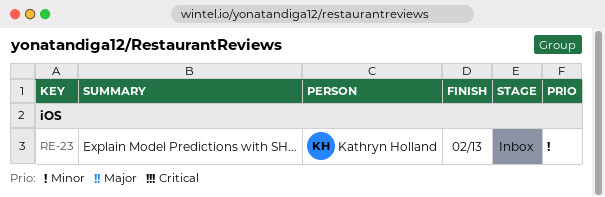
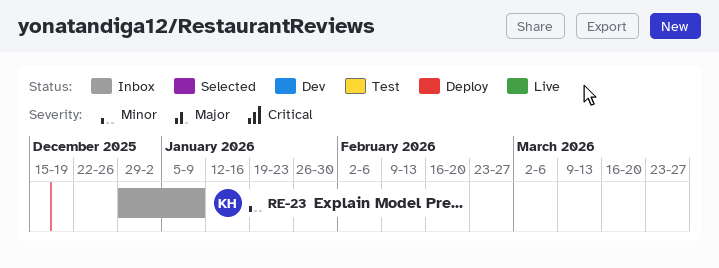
RE-23, due: Feb 13 -> Jan 9

